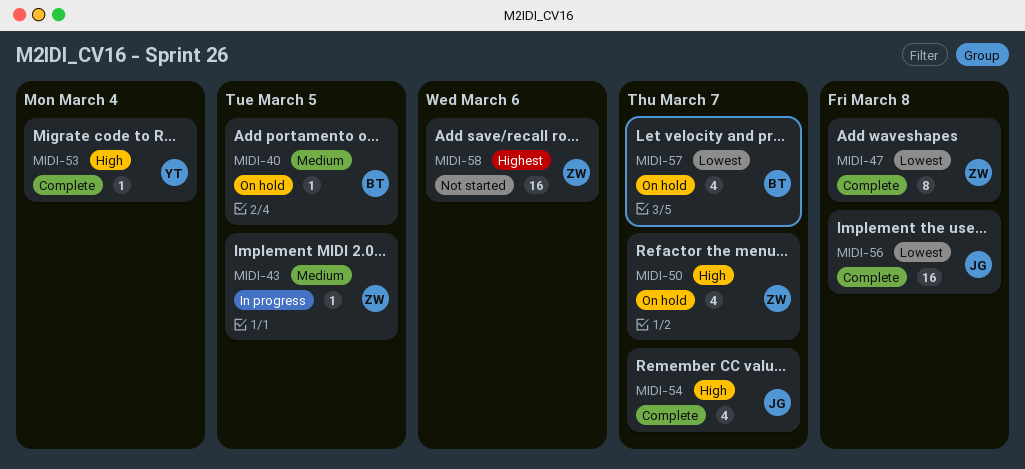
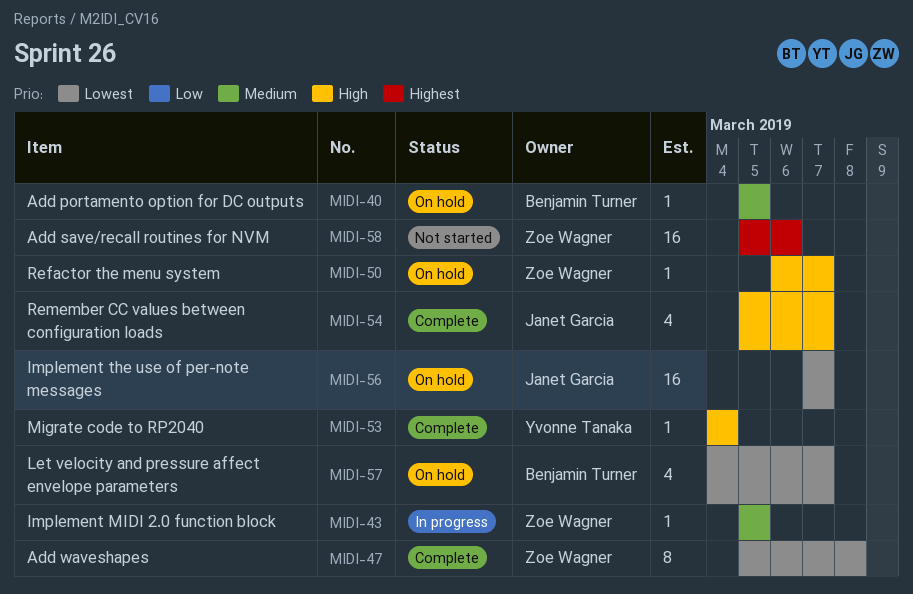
MIDI-50, estimate: 4 -> 1
MIDI-56, status: Complete -> On hold
MIDI-56, due: Mar 8 -> Mar 7

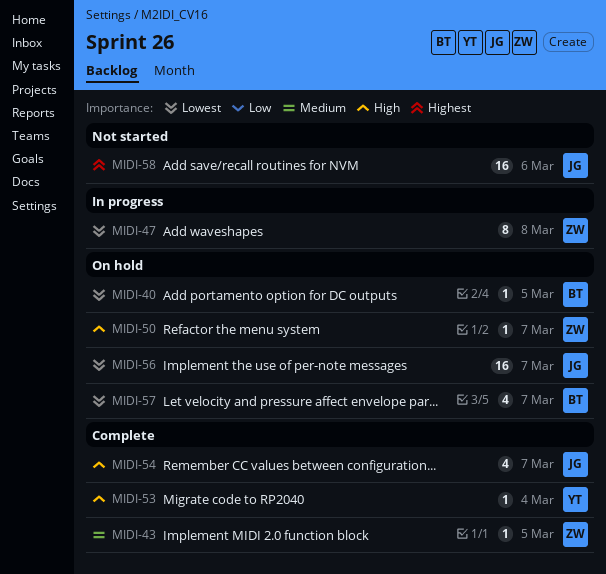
MIDI-40, priority: Medium -> Lowest
MIDI-43, status: In progress -> Complete
MIDI-47, status: Complete -> In progress
MIDI-58, owner: Zoe Wagner -> Janet Garcia

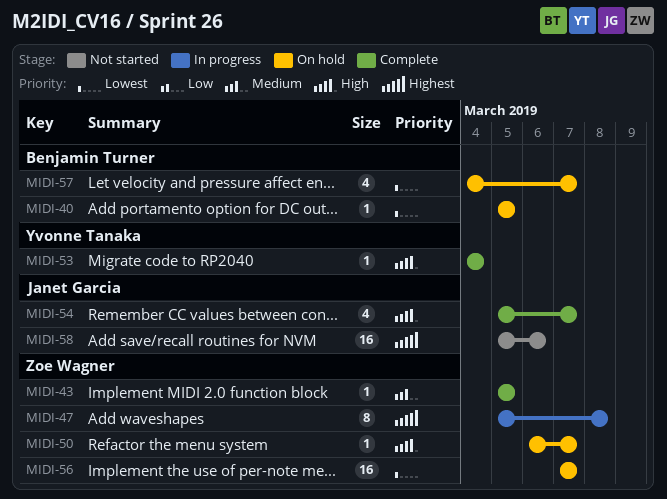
MIDI-47, priority: Lowest -> Highest
MIDI-56, owner: Janet Garcia -> Zoe Wagner

